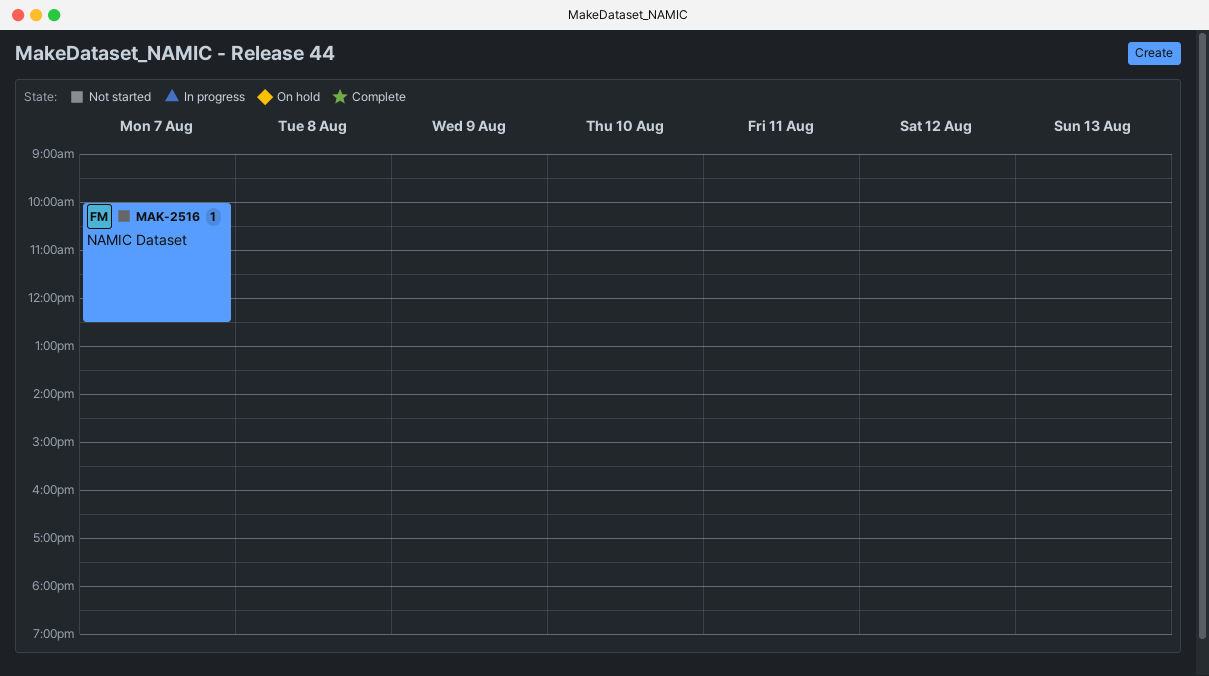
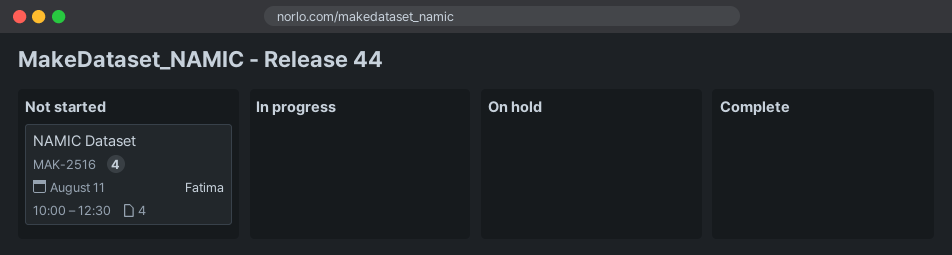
MAK-2516, estimate: 1 -> 4
MAK-2516, day: Aug 7 -> Aug 11

